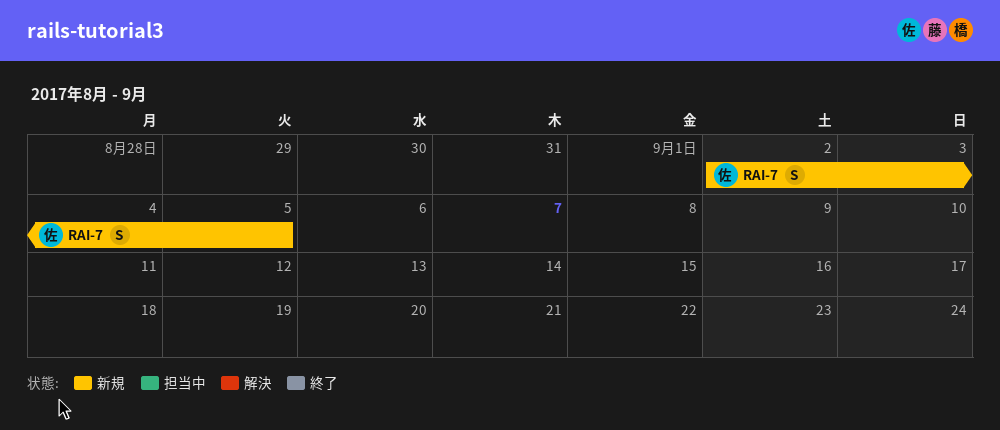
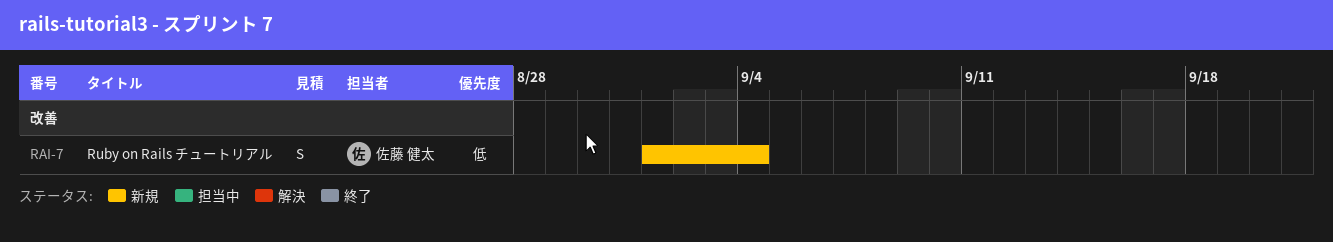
RAI-7, start: Sep 2 -> Sep 1
RAI-7, due: Sep 5 -> Sep 4

